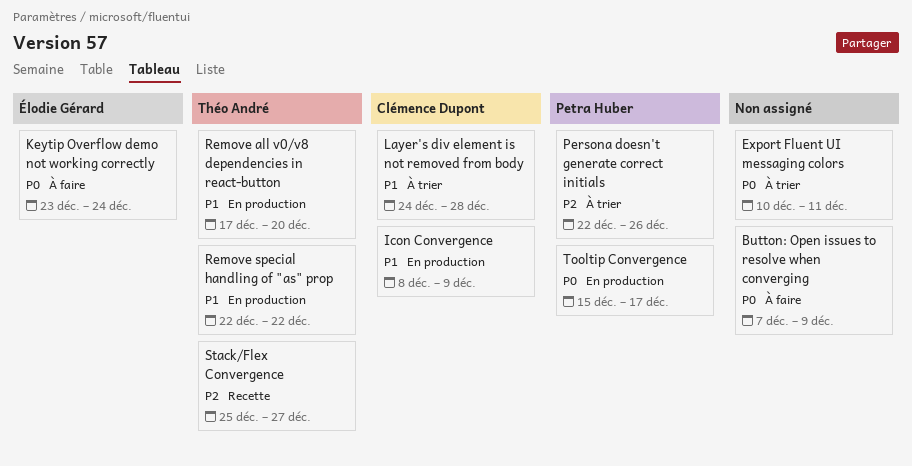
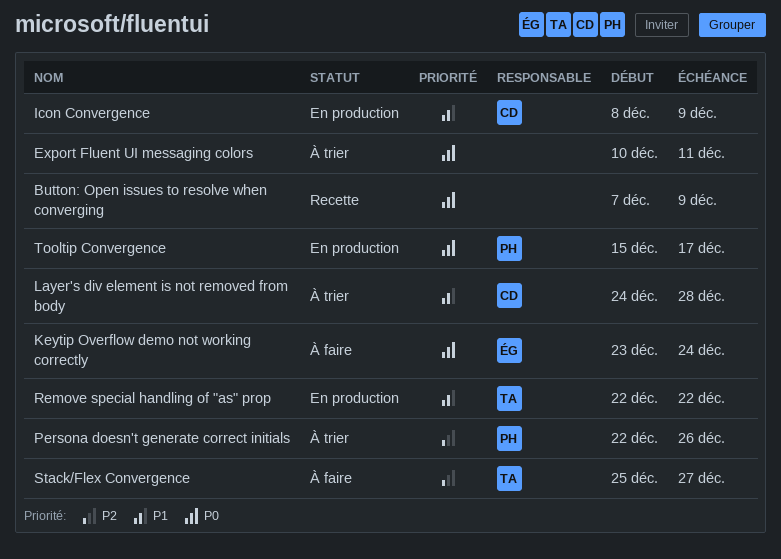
Button: Open issues to resolve when converging, status: À faire -> Recette
Remove all v0/v8 dependencies in react-button: present -> none
Stack/Flex Convergence, status: Recette -> À faire

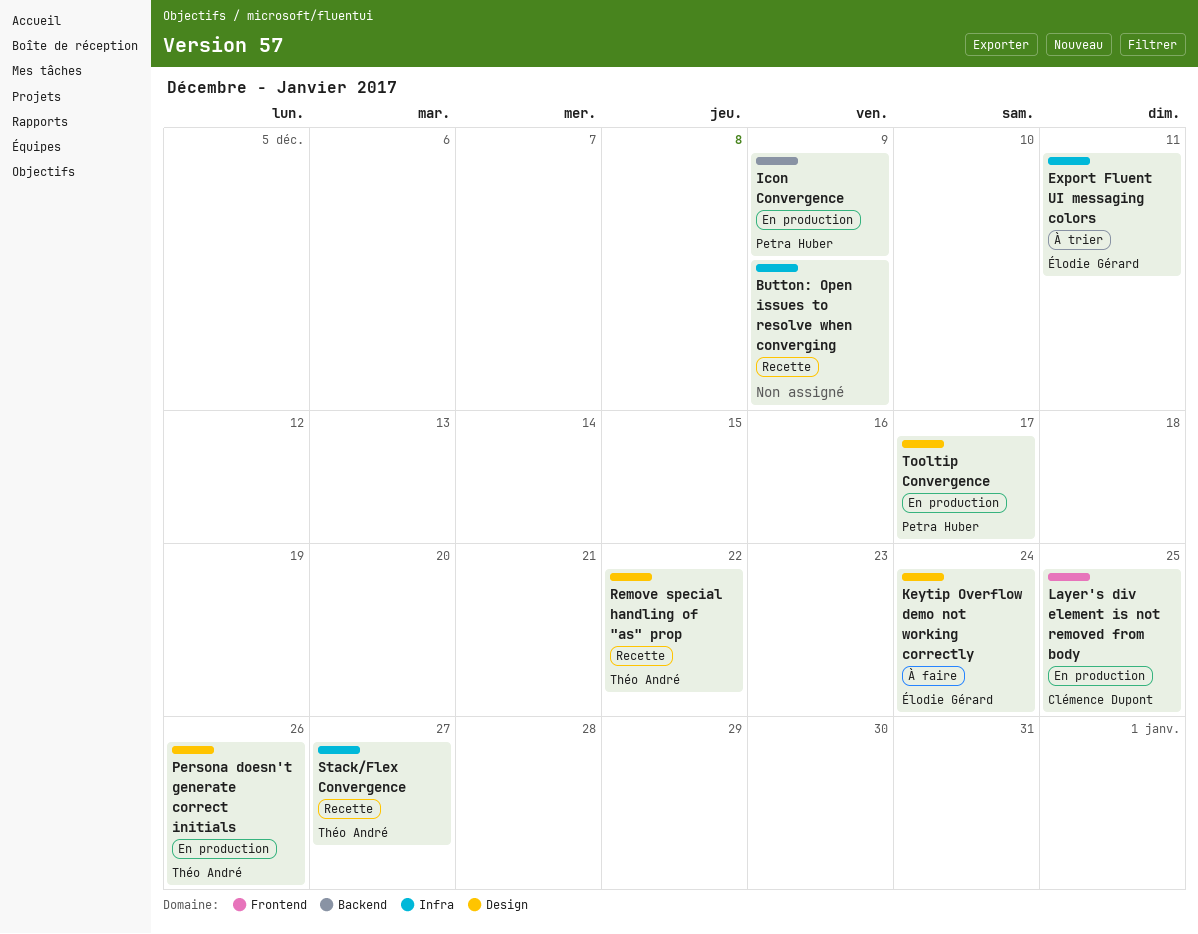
Export Fluent UI messaging colors, owner: none -> Élodie Gérard
Icon Convergence, owner: Clémence Dupont -> Petra Huber
Layer's div element is not removed from body, status: À trier -> En production
Layer's div element is not removed from body, due: Dec 28 -> Dec 25
Persona doesn't generate correct initials, status: À trier -> En production
Persona doesn't generate correct initials, owner: Petra Huber -> Théo André
Remove special handling of "as" prop, status: En production -> Recette
Stack/Flex Convergence, status: À faire -> Recette

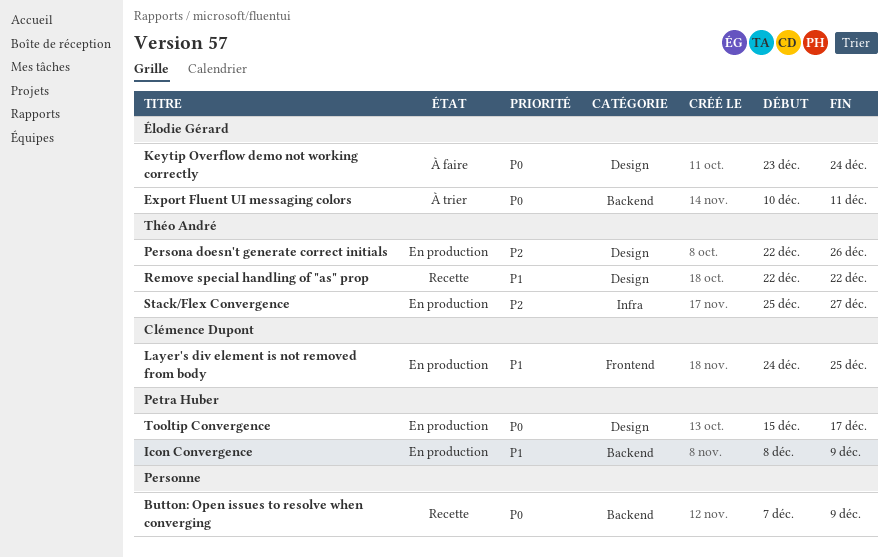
Button: Open issues to resolve when converging, label: Infra -> Backend
Export Fluent UI messaging colors, label: Infra -> Backend
Stack/Flex Convergence, status: Recette -> En production

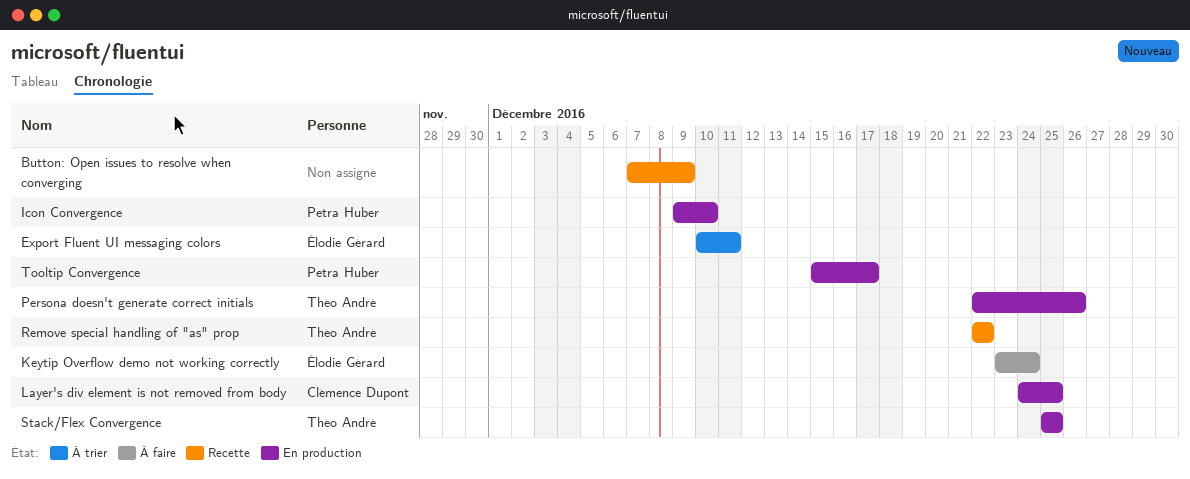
Icon Convergence, start: Dec 8 -> Dec 9
Icon Convergence, due: Dec 9 -> Dec 10
Stack/Flex Convergence, due: Dec 27 -> Dec 25

